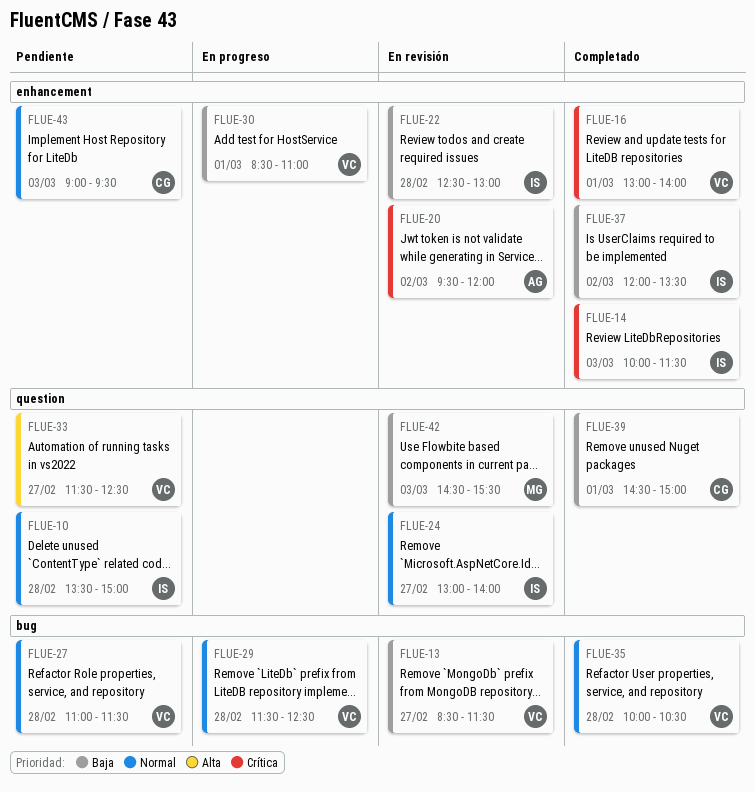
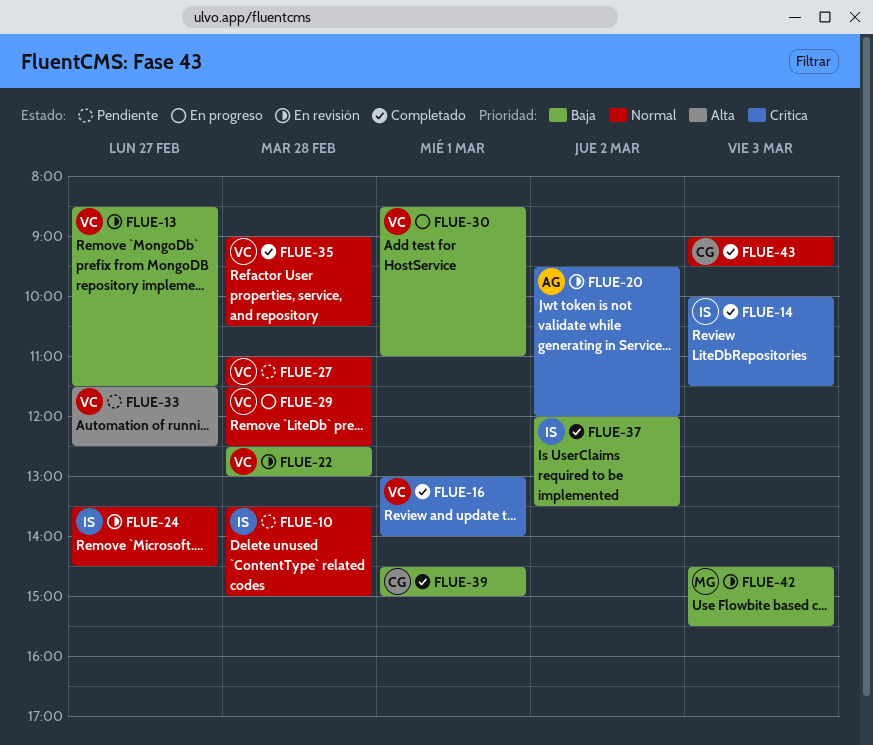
FLUE-22, owner: IS -> VC
FLUE-24, begins: 13:00 -> 13:30
FLUE-24, ends: 14:00 -> 14:30
FLUE-35, begins: 10:00 -> 09:00
FLUE-43, status: Pendiente -> Completado

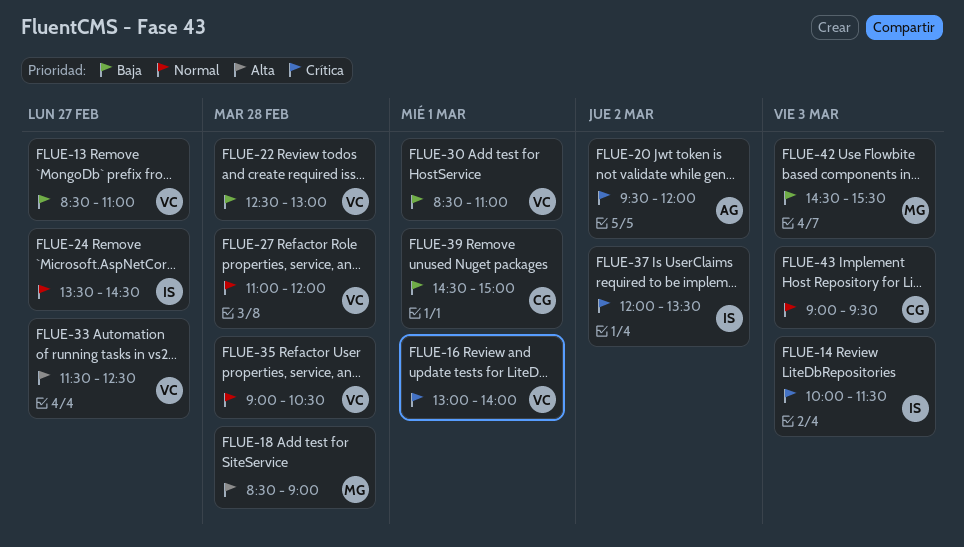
FLUE-10: present -> none
FLUE-13, ends: 11:30 -> 11:00
FLUE-18: none -> present
FLUE-27, ends: 11:30 -> 12:00
FLUE-29: present -> none
FLUE-37, priority: Baja -> Crítica

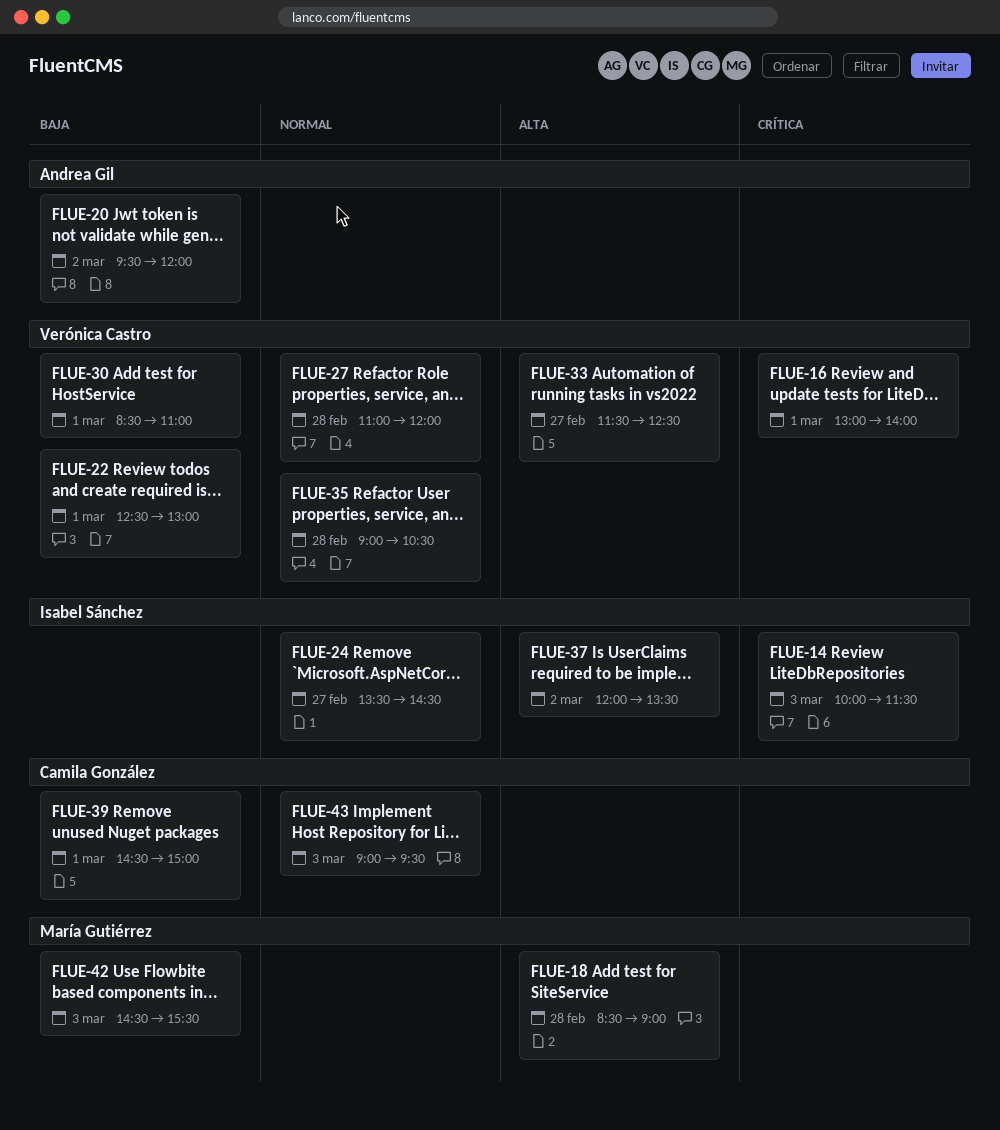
FLUE-13: present -> none
FLUE-20, priority: Crítica -> Baja
FLUE-22, day: Feb 28 -> Mar 1
FLUE-37, priority: Crítica -> Alta

